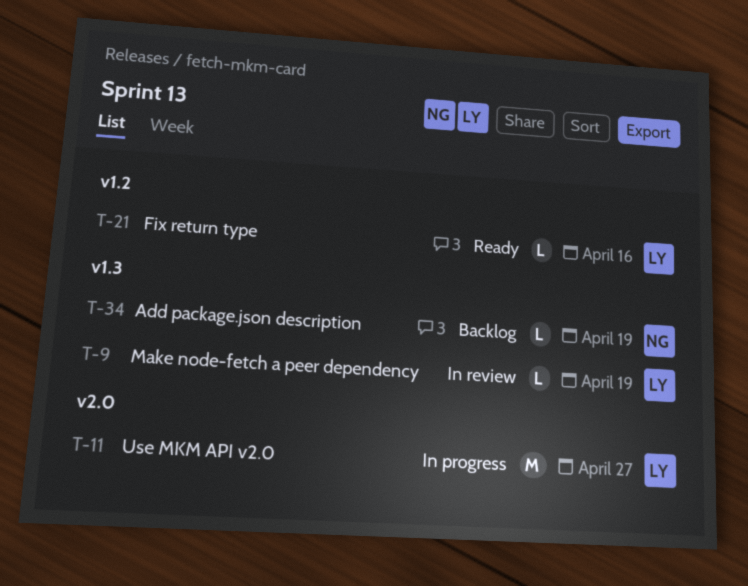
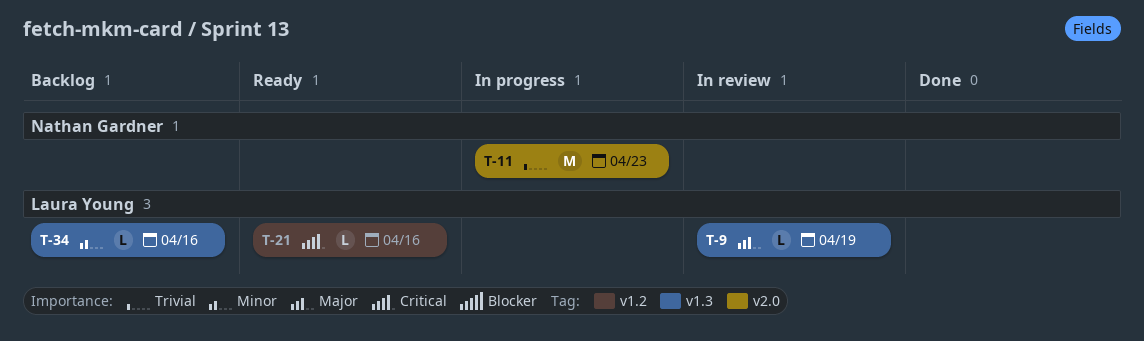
T-11, owner: Laura Young -> Nathan Gardner
T-11, due: Apr 27 -> Apr 23
T-34, owner: Nathan Gardner -> Laura Young
T-34, due: Apr 19 -> Apr 16

